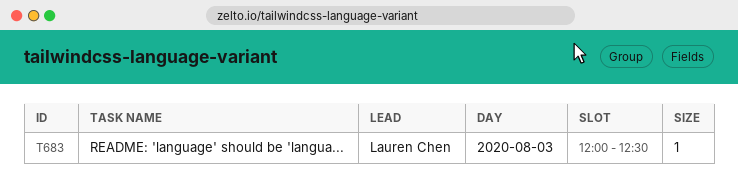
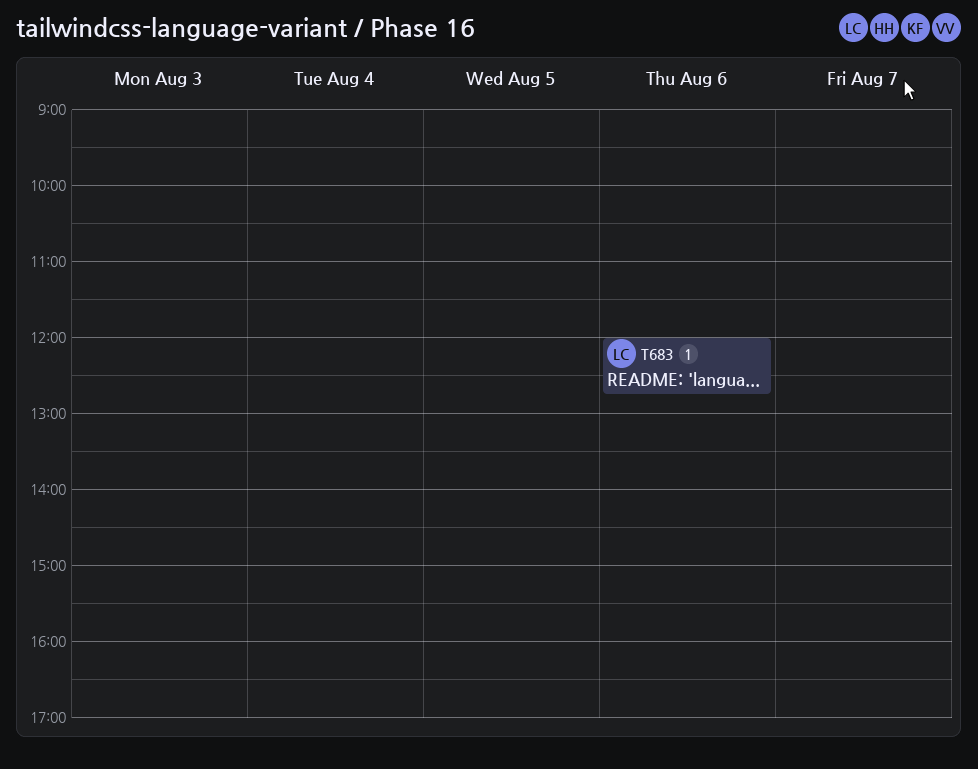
T683, day: Aug 3 -> Aug 6
T683, ends: 12:30 -> 12:45

